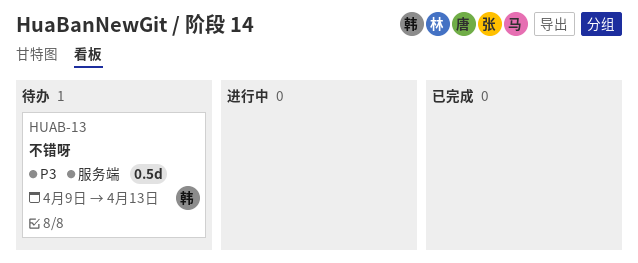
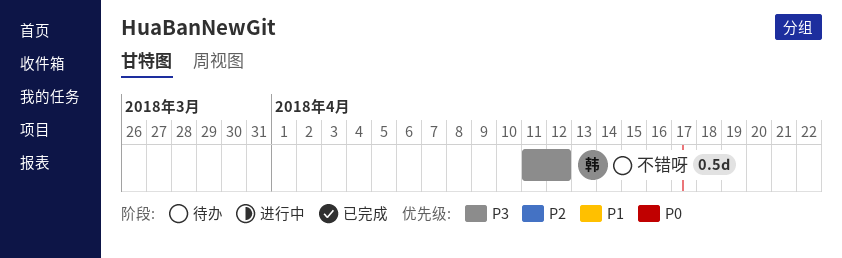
不错呀, start: Apr 9 -> Apr 11
不错呀, due: Apr 13 -> Apr 12

